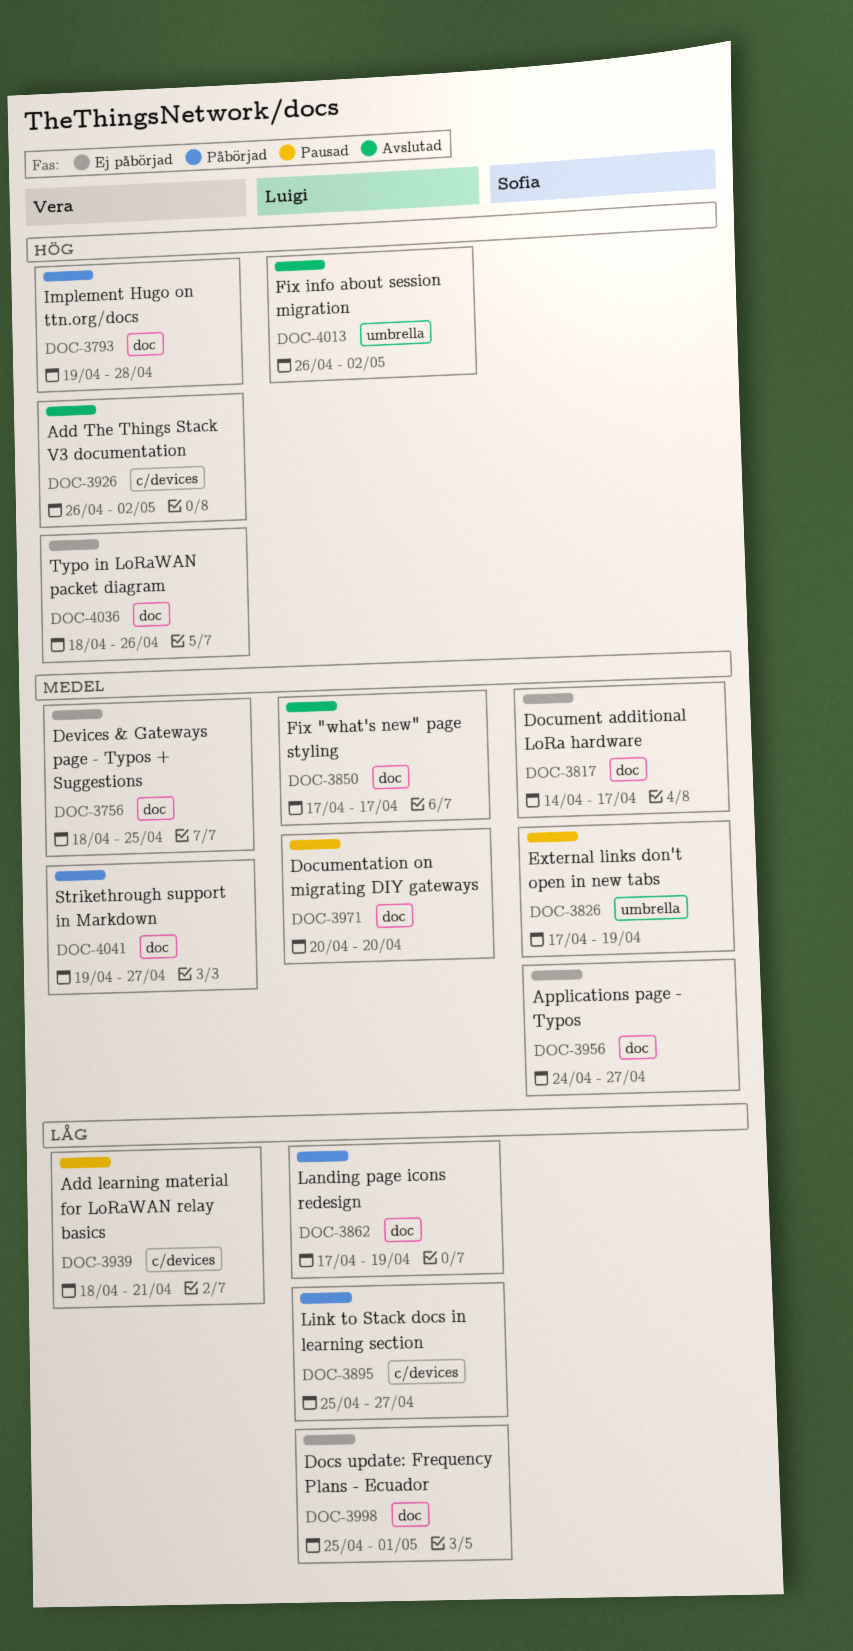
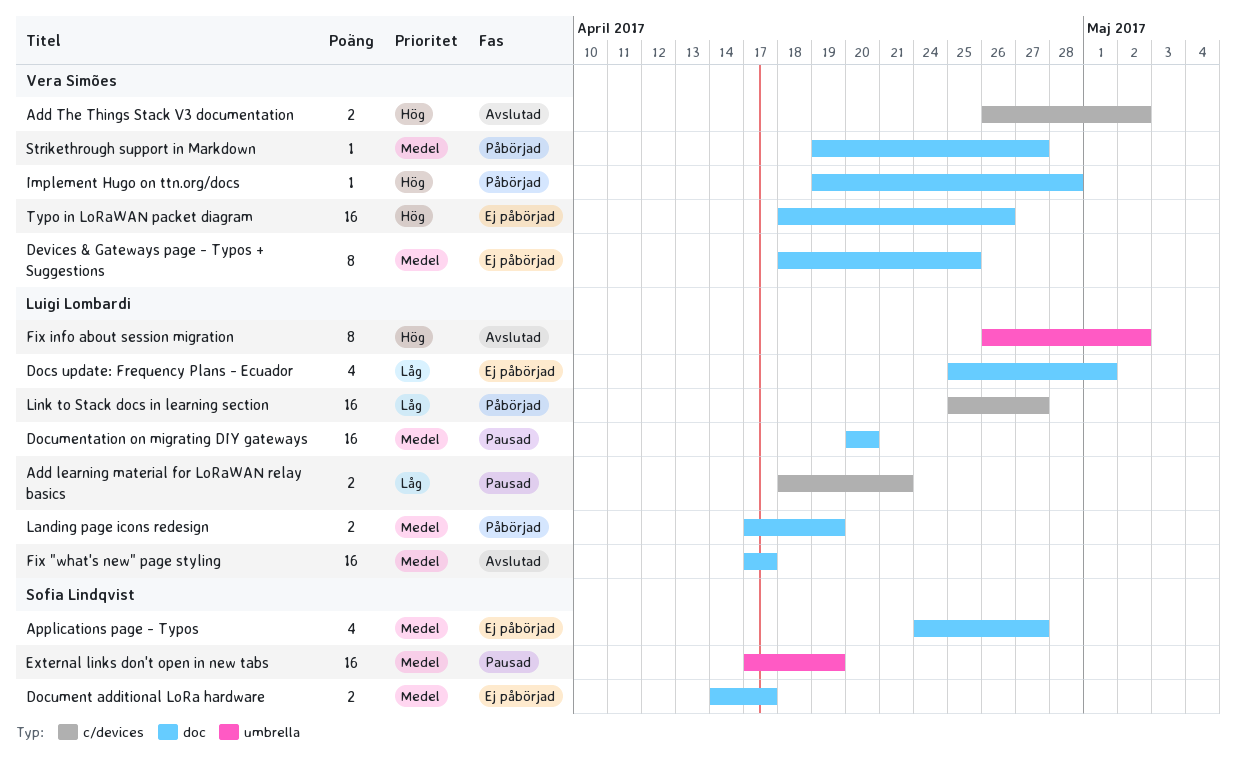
Add learning material for LoRaWAN relay basics, owner: Vera Simões -> Luigi Lombardi
Landing page icons redesign, priority: Låg -> Medel

